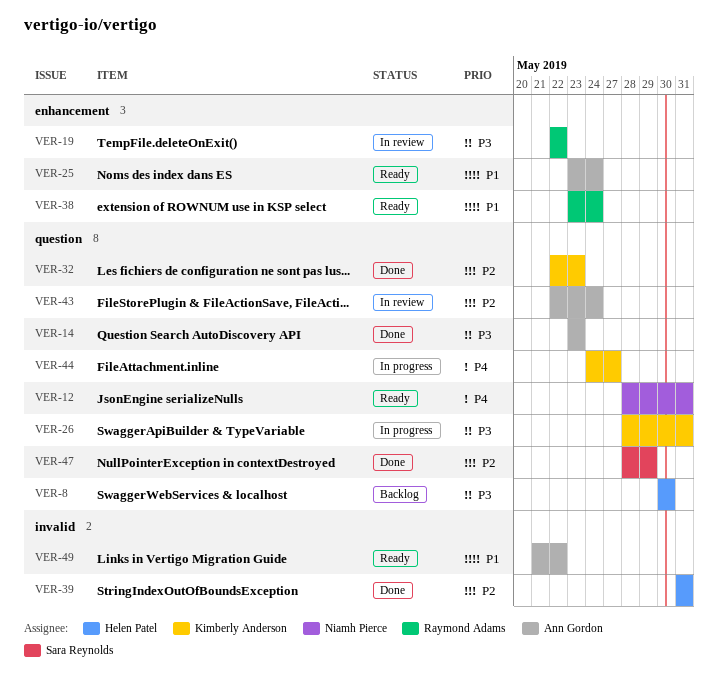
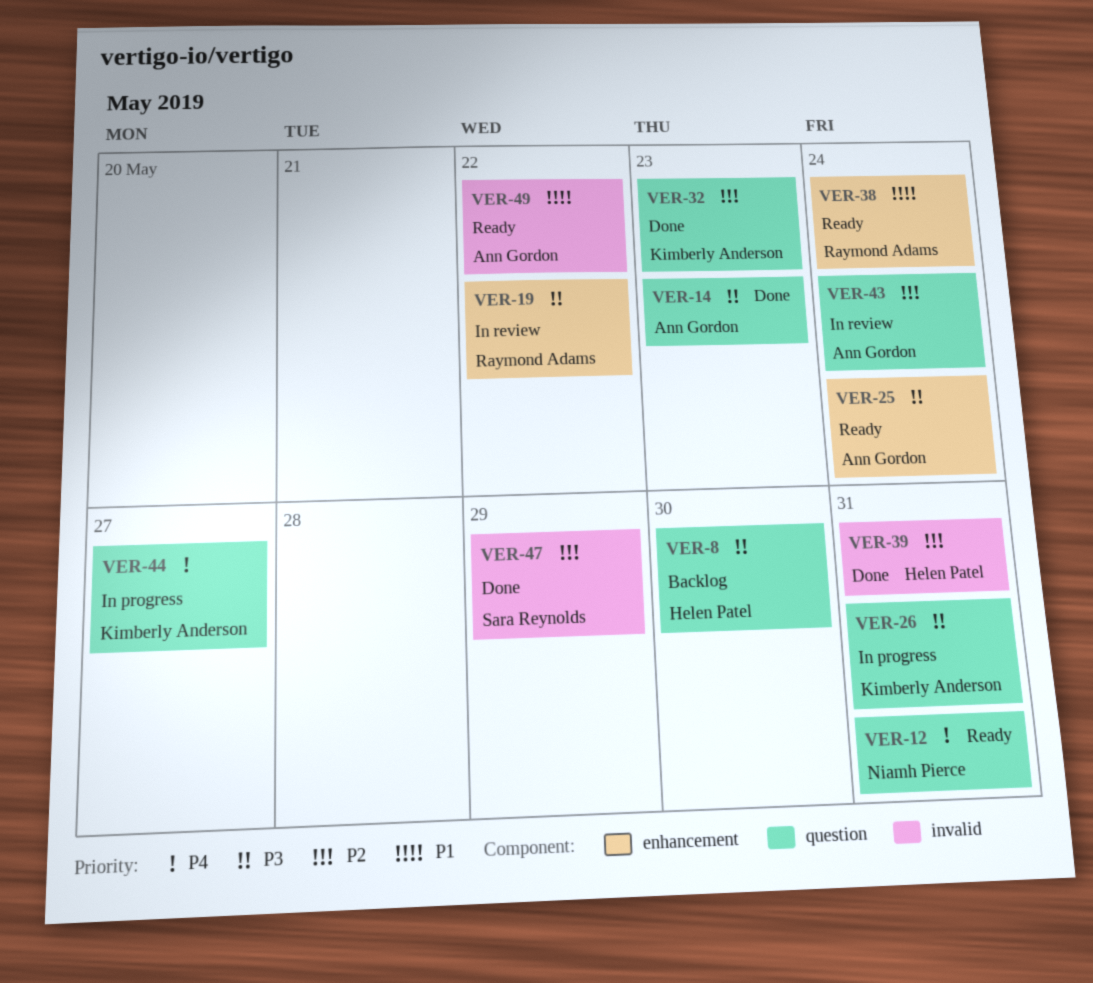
VER-25, priority: P1 -> P3
VER-47, label: question -> invalid

